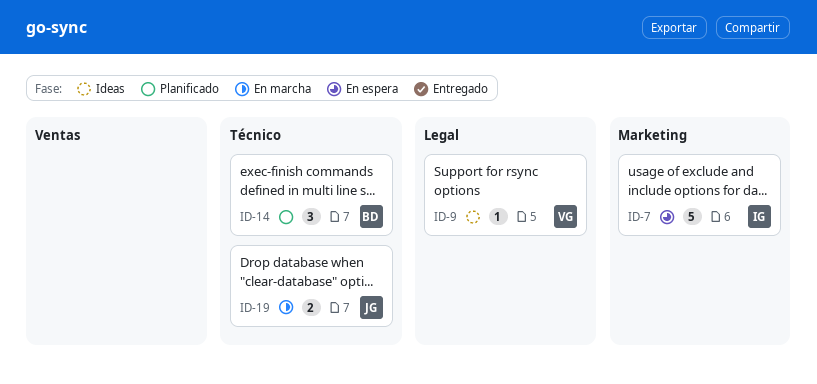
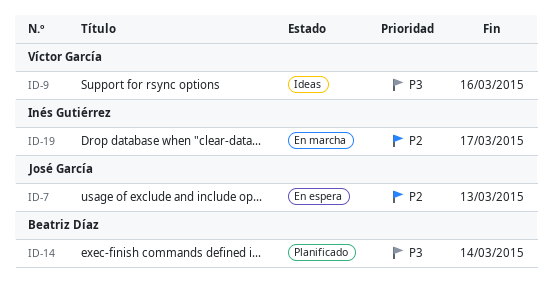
ID-7, owner: Inés Gutiérrez -> José García
ID-19, owner: José García -> Inés Gutiérrez

